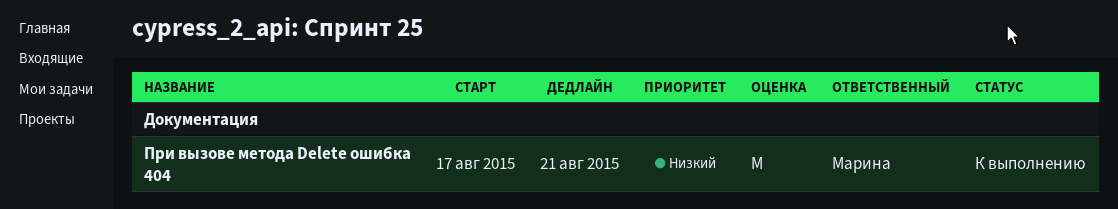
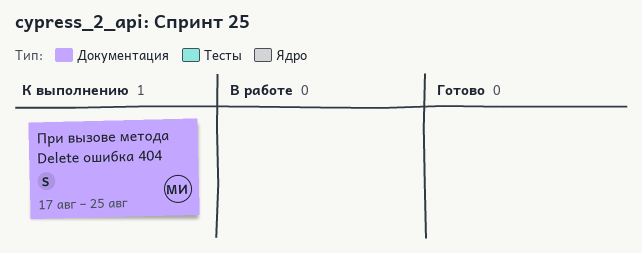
При вызове метода Delete ошибка 404, estimate: M -> S
При вызове метода Delete ошибка 404, due: Aug 21 -> Aug 25

